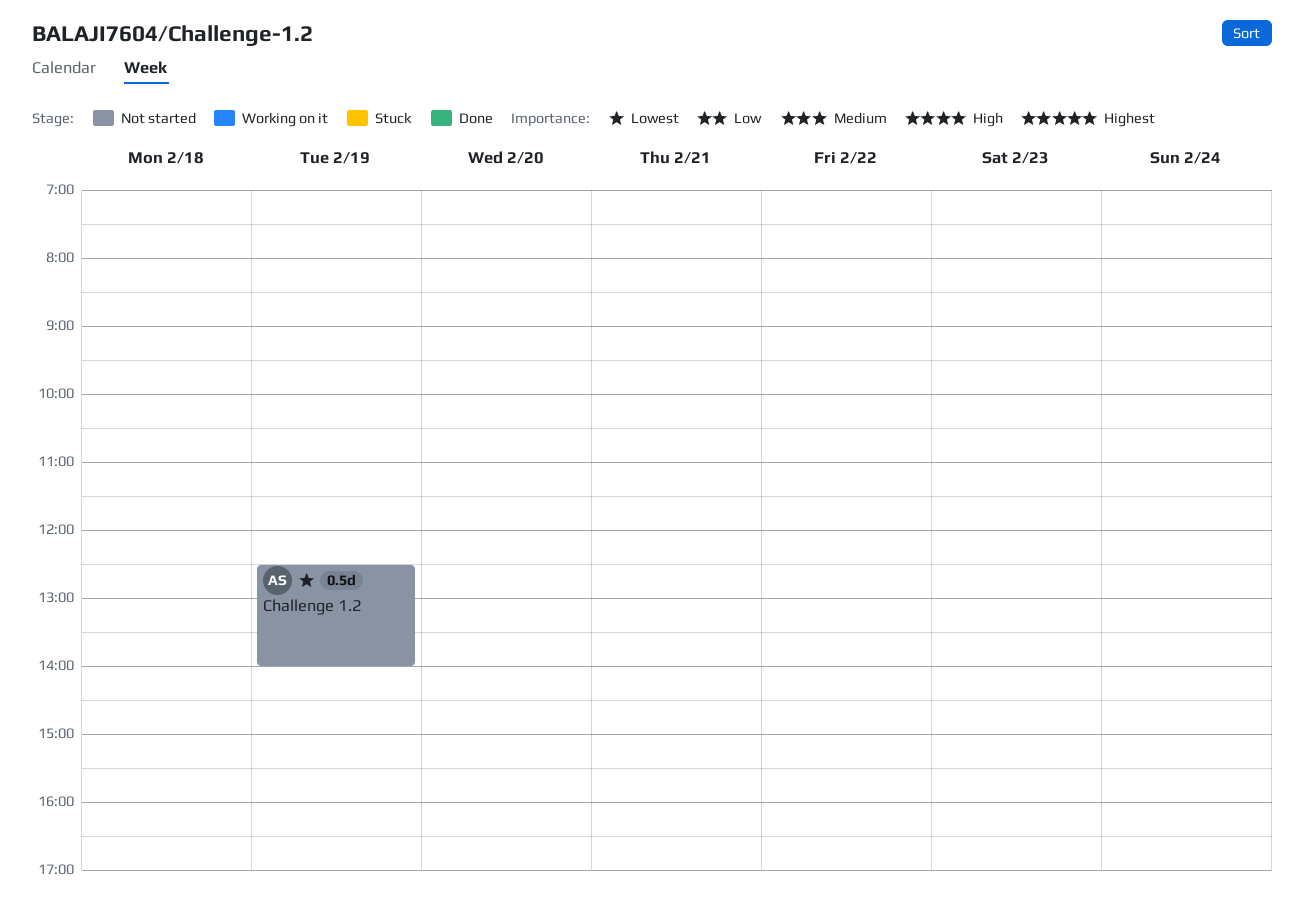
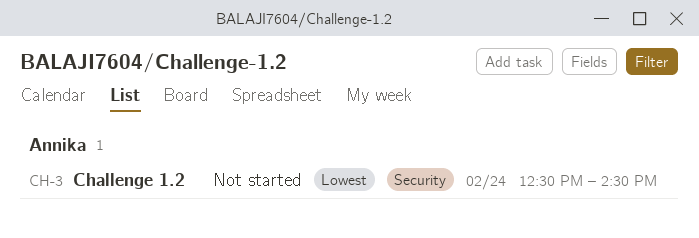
Challenge 1.2, day: Feb 19 -> Feb 24
Challenge 1.2, ends: 14:00 -> 14:30

